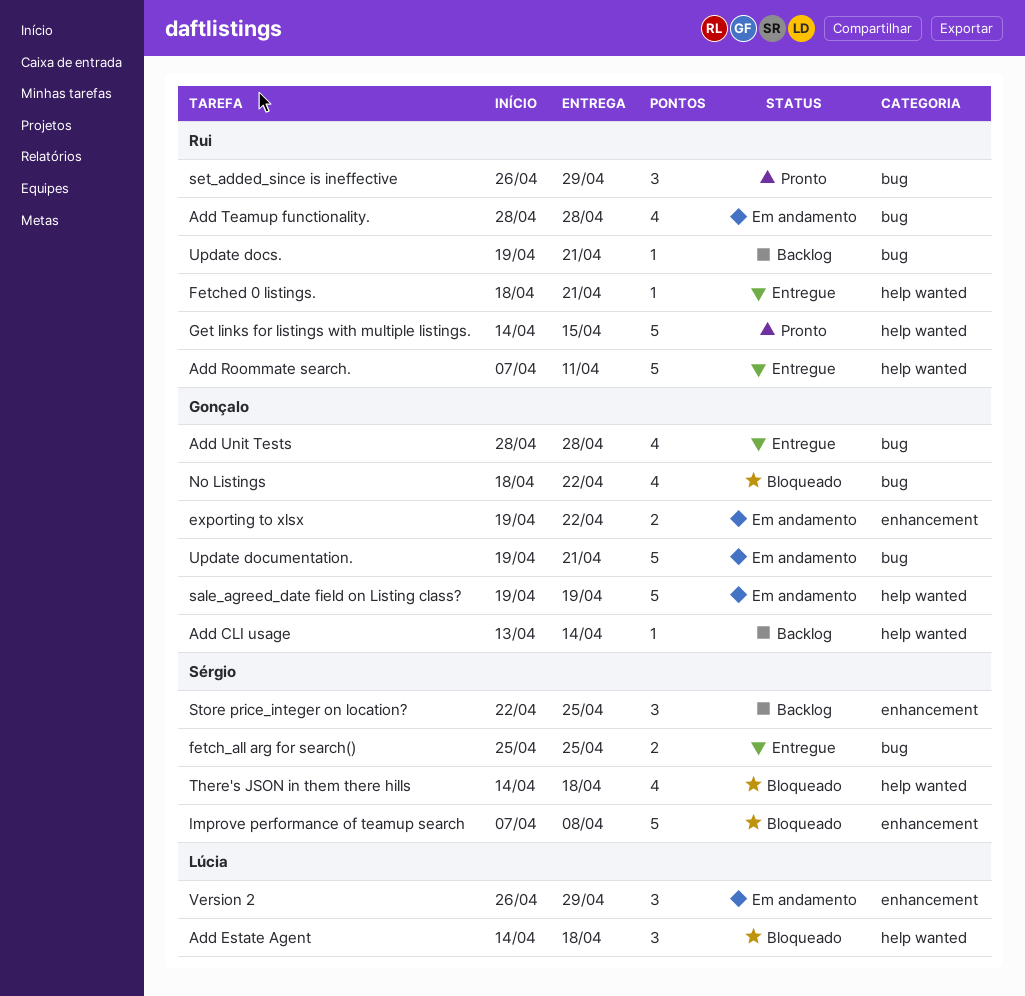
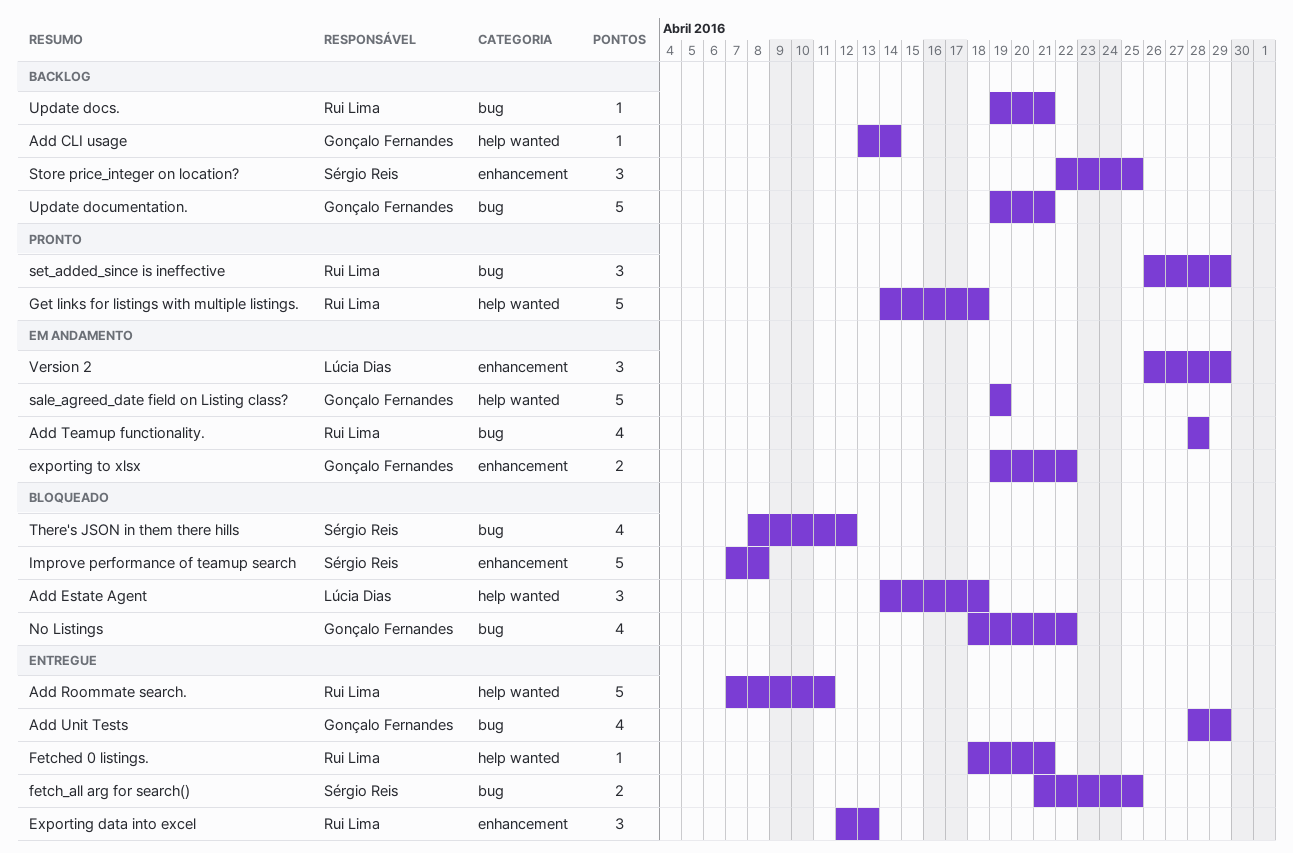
Add Unit Tests, due: Apr 28 -> Apr 29
Exporting data into excel: none -> present
fetch_all arg for search(), start: Apr 25 -> Apr 21
Get links for listings with multiple listings., due: Apr 15 -> Apr 18
There's JSON in them there hills, label: help wanted -> bug
There's JSON in them there hills, start: Apr 14 -> Apr 8
There's JSON in them there hills, due: Apr 18 -> Apr 12
Update documentation., status: Em andamento -> Backlog

